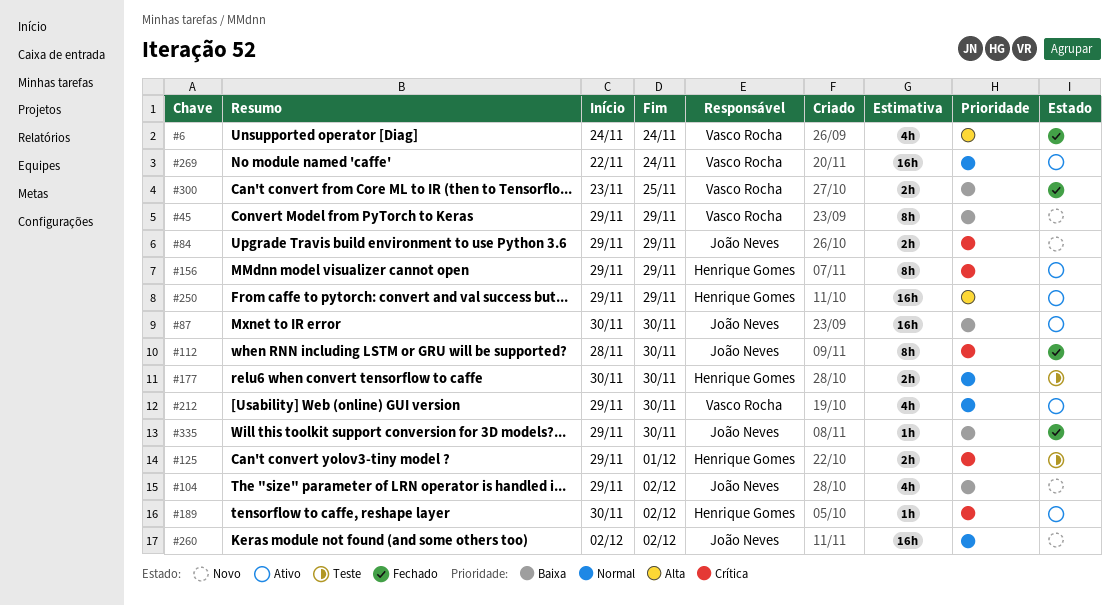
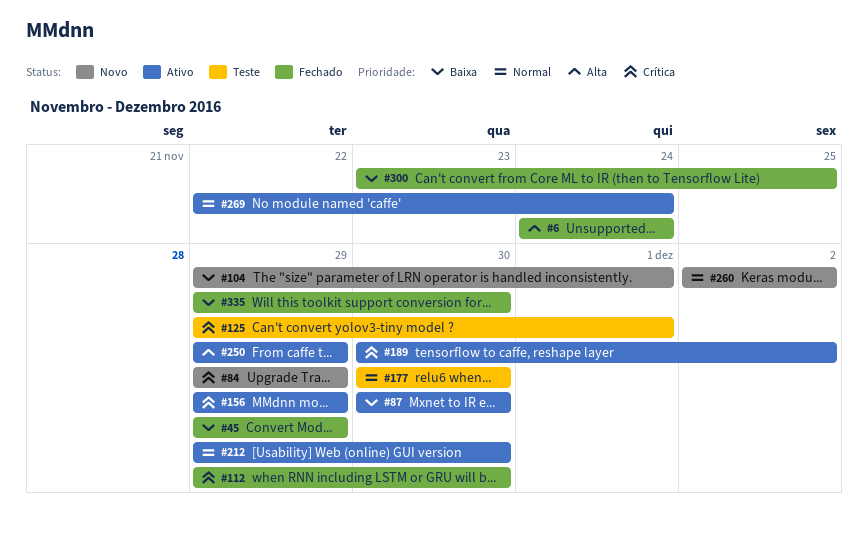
#45, status: Novo -> Fechado
#104, due: Dec 2 -> Dec 1
#112, start: Nov 28 -> Nov 29

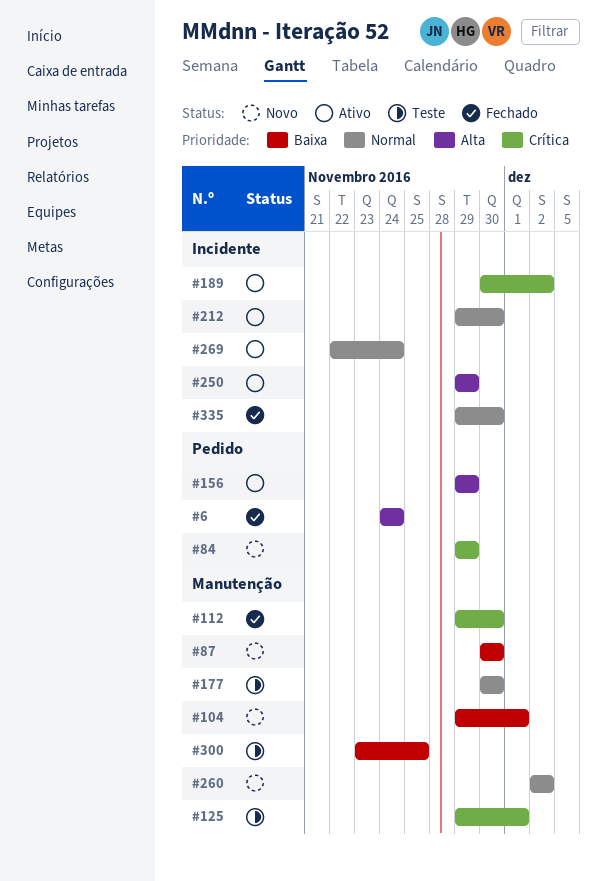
#45: present -> none
#87, status: Ativo -> Novo
#156, priority: Crítica -> Alta
#300, status: Fechado -> Teste
#335, priority: Baixa -> Normal

